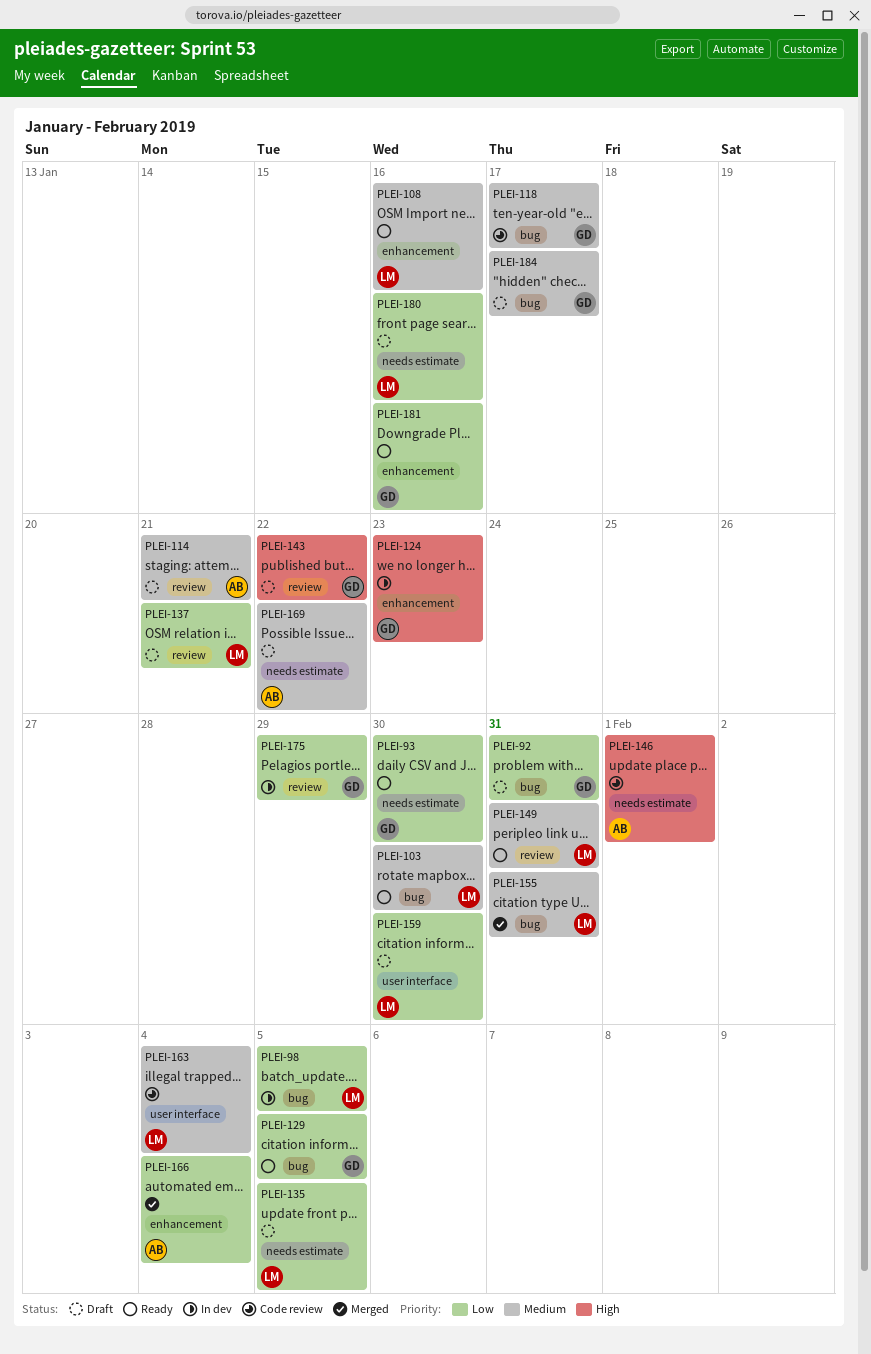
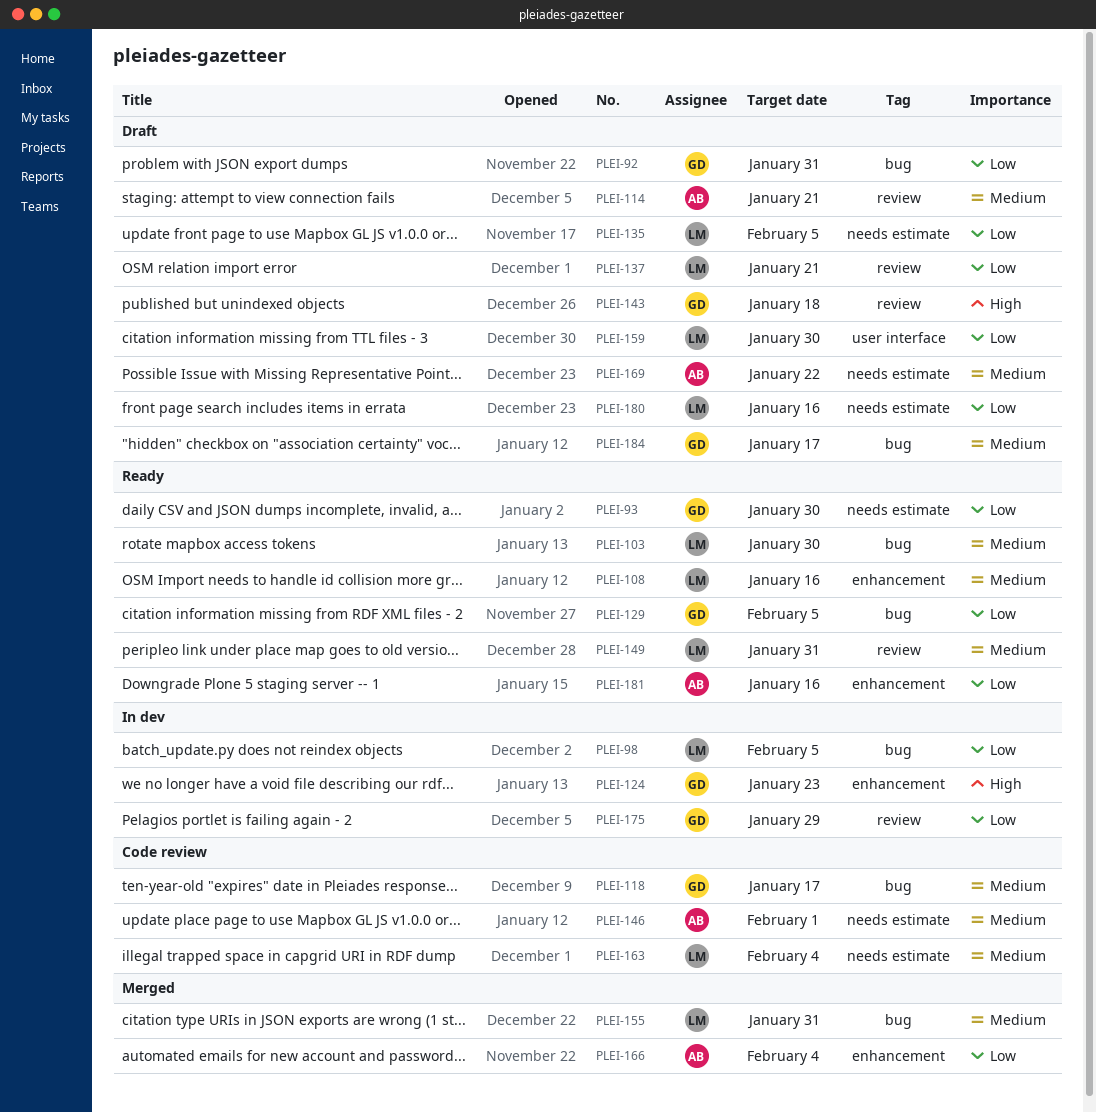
PLEI-143, due: Jan 22 -> Jan 18
PLEI-146, priority: High -> Medium
PLEI-163, label: user interface -> needs estimate
PLEI-181, owner: GD -> AB

